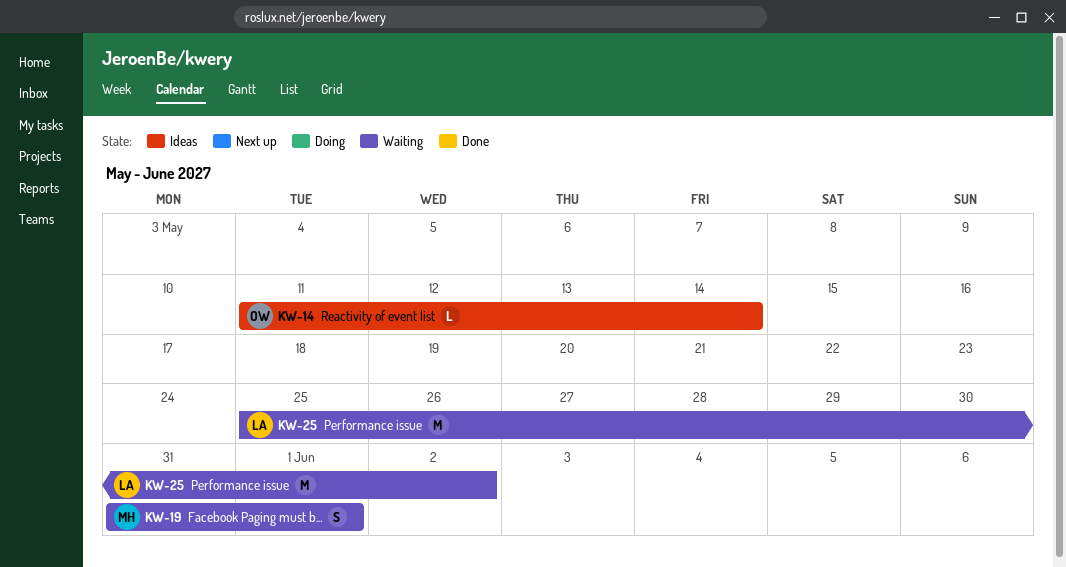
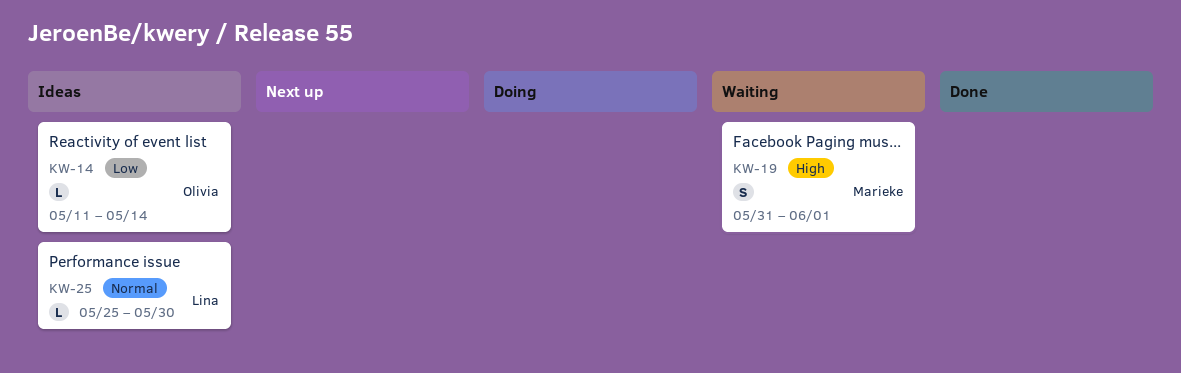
KW-25, status: Waiting -> Ideas
KW-25, estimate: M -> L
KW-25, due: Jun 2 -> May 30

